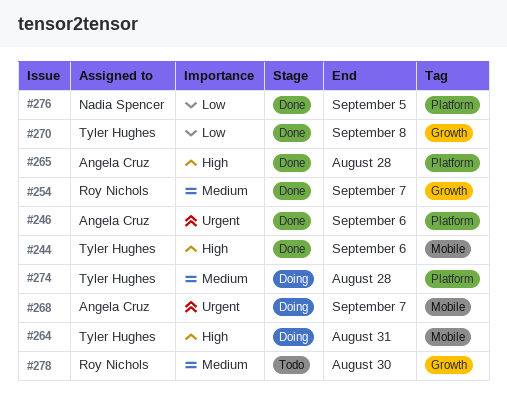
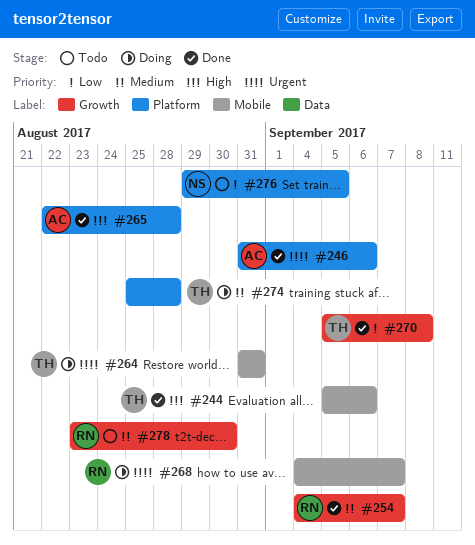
#264, priority: High -> Urgent
#268, owner: Angela Cruz -> Roy Nichols
#276, status: Done -> Todo

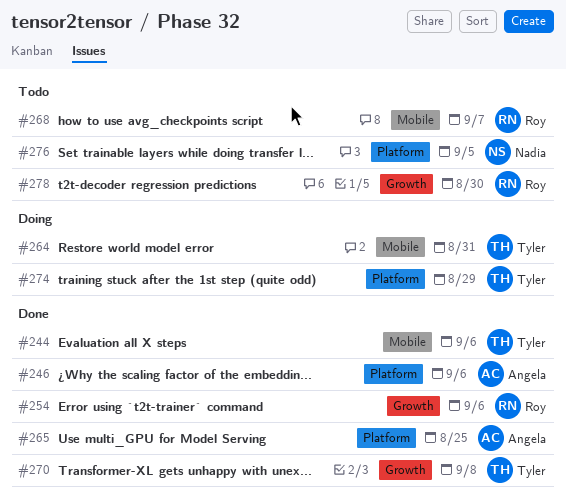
#254, due: Sep 7 -> Sep 6
#265, due: Aug 28 -> Aug 25
#268, status: Doing -> Todo
#274, due: Aug 28 -> Aug 29

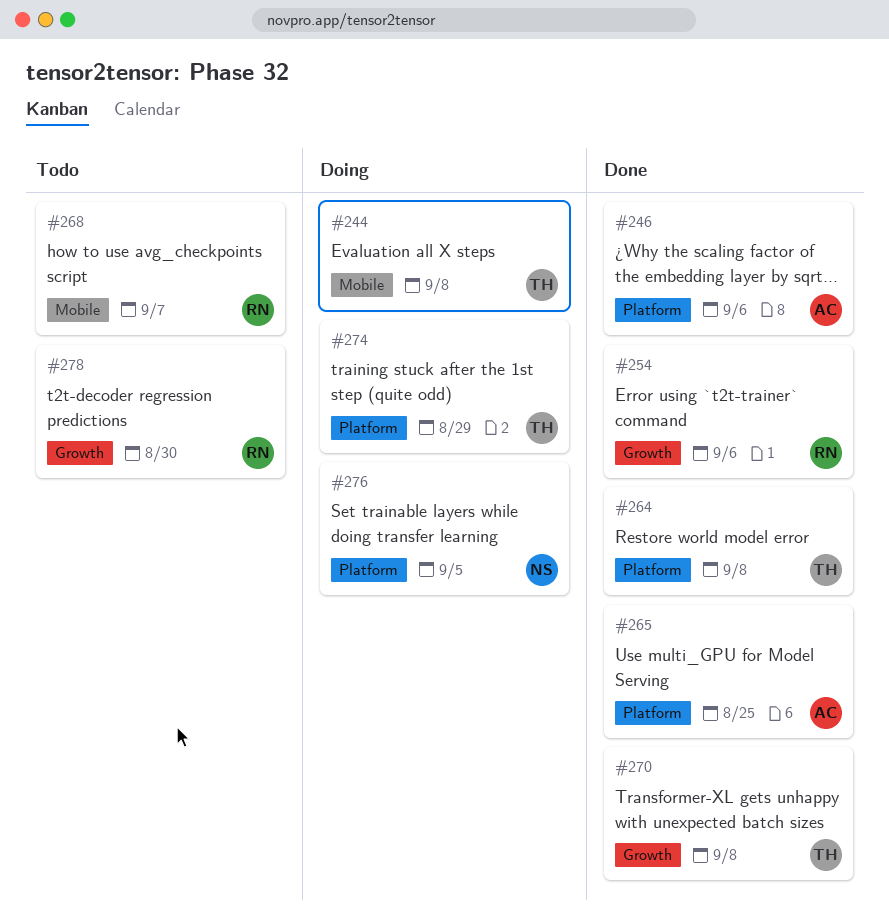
#244, status: Done -> Doing
#244, due: Sep 6 -> Sep 8
#264, status: Doing -> Done
#264, label: Mobile -> Platform
#264, due: Aug 31 -> Sep 8
#276, status: Todo -> Doing

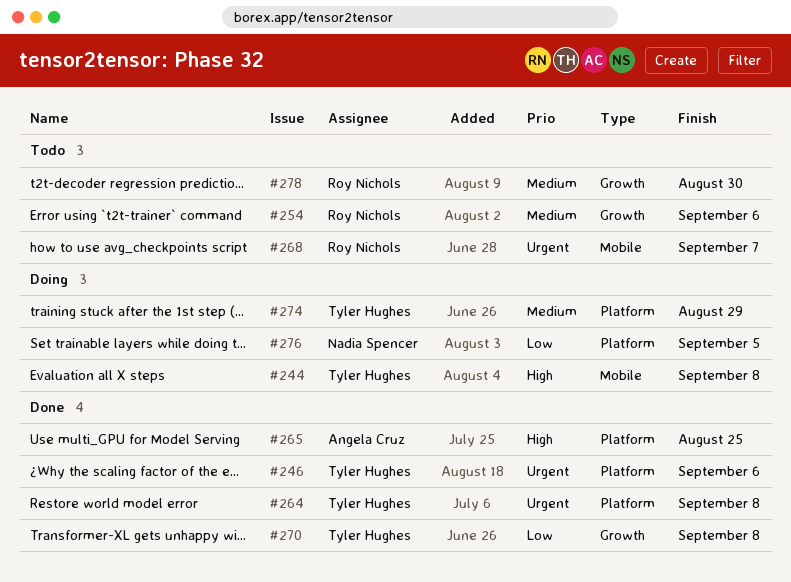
#246, owner: Angela Cruz -> Tyler Hughes
#254, status: Done -> Todo

